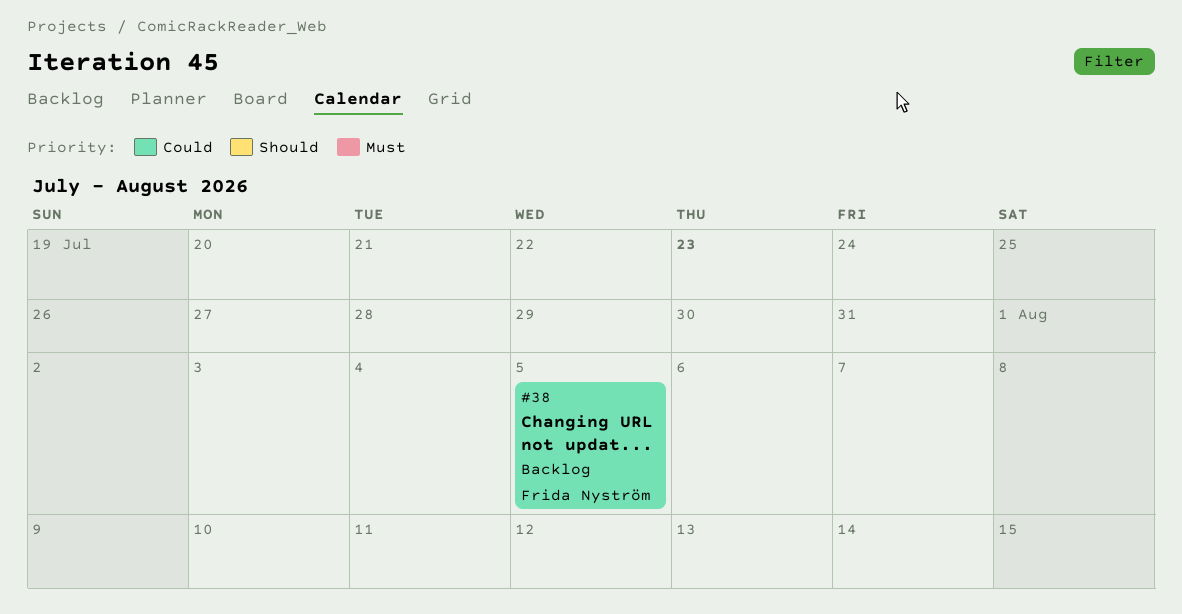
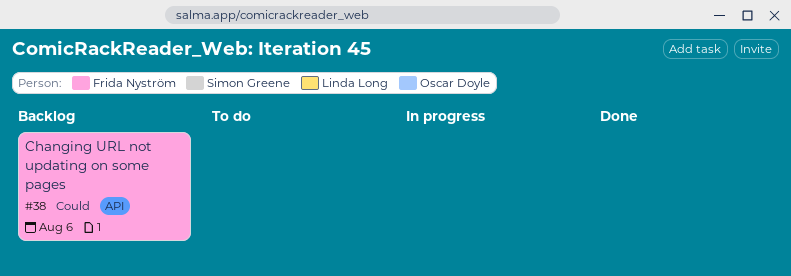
#38, due: Aug 5 -> Aug 6

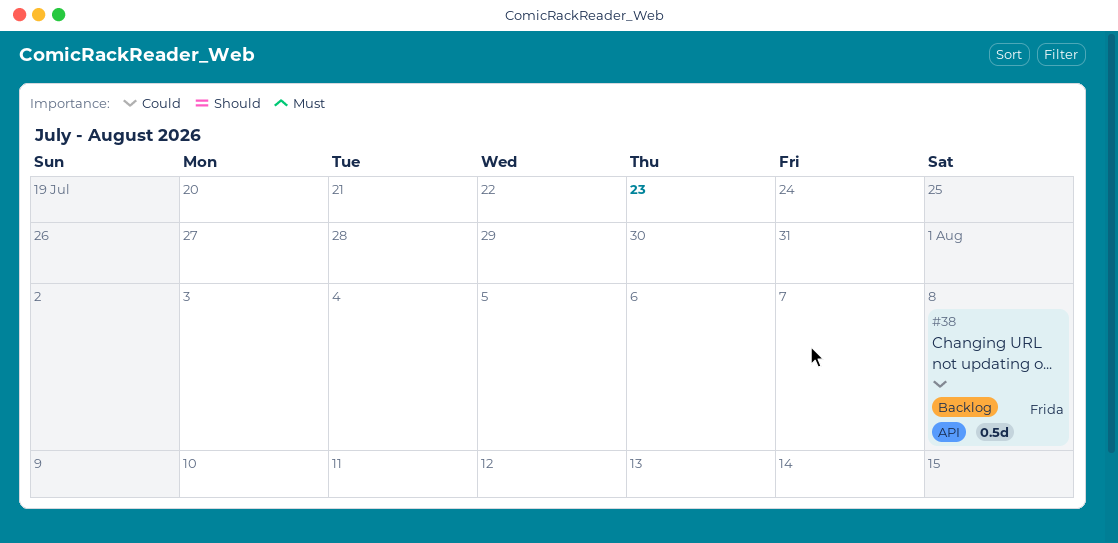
#38, due: Aug 6 -> Aug 8

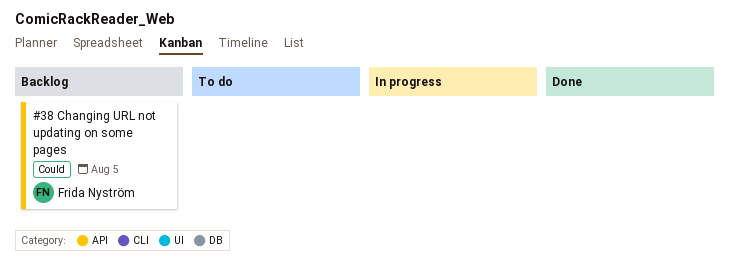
#38, due: Aug 8 -> Aug 5

